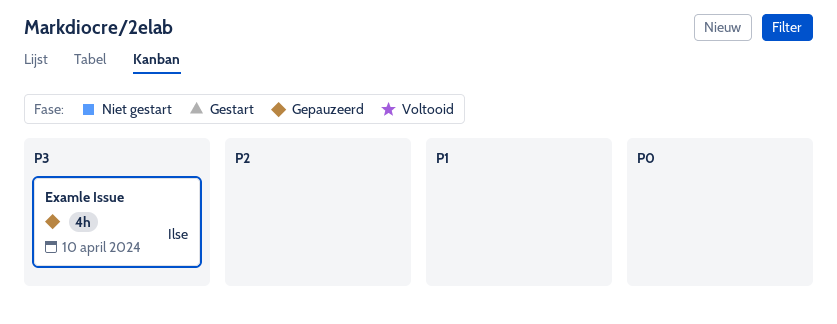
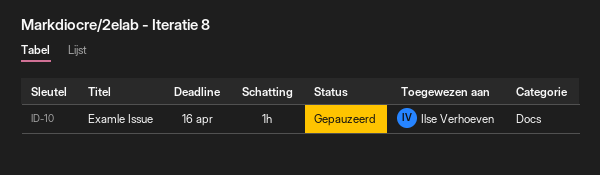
Examle Issue, estimate: 4h -> 1h
Examle Issue, due: Apr 10 -> Apr 16

